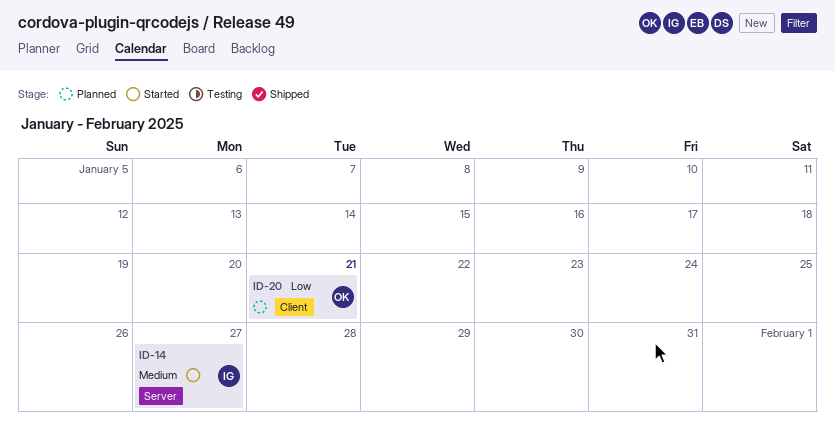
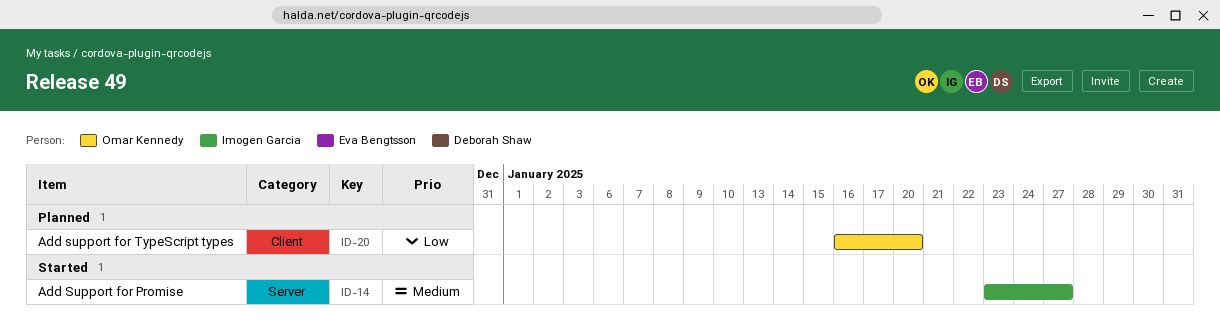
ID-20, due: Jan 21 -> Jan 20

